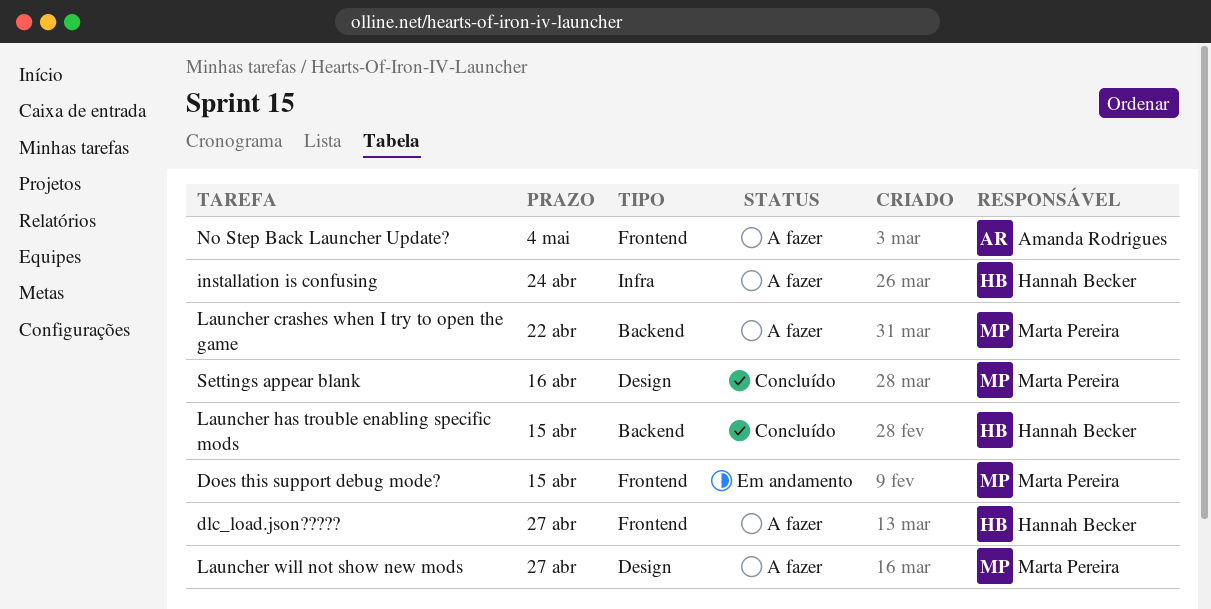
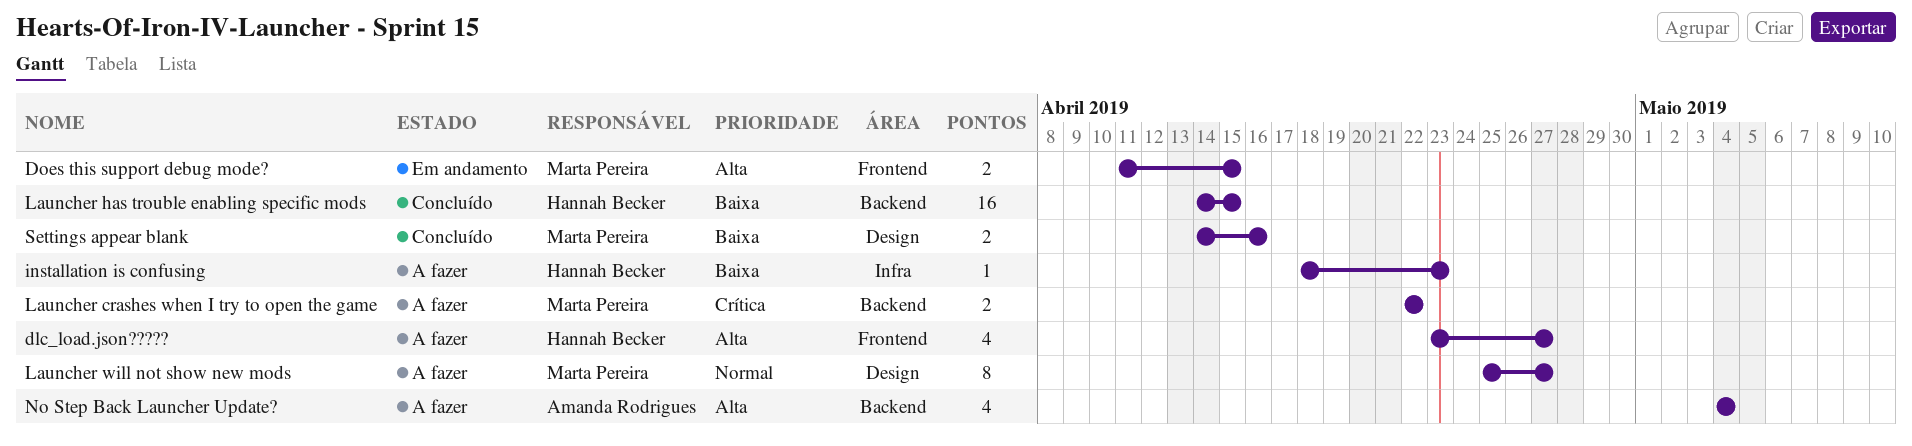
installation is confusing, due: Apr 24 -> Apr 23
No Step Back Launcher Update?, label: Frontend -> Backend

